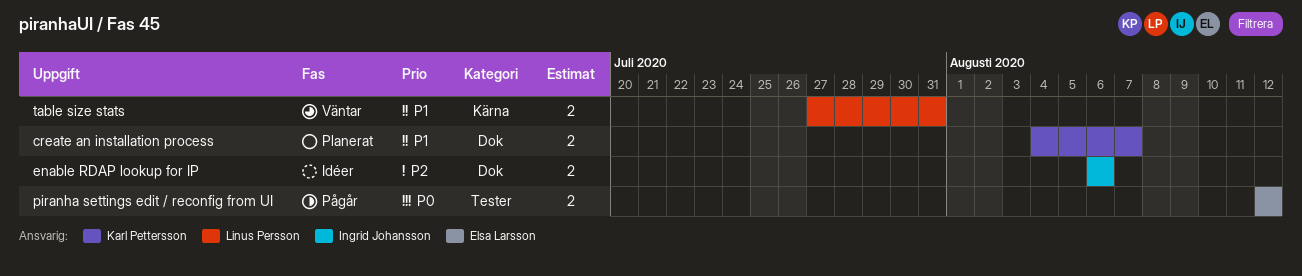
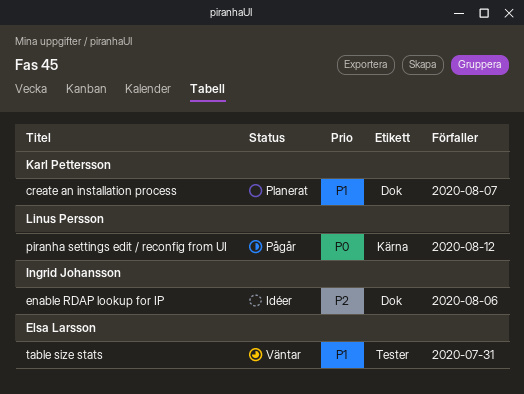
piranha settings edit / reconfig from UI, owner: Elsa Larsson -> Linus Persson
piranha settings edit / reconfig from UI, label: Tester -> Kärna
table size stats, owner: Linus Persson -> Elsa Larsson
table size stats, label: Kärna -> Tester

